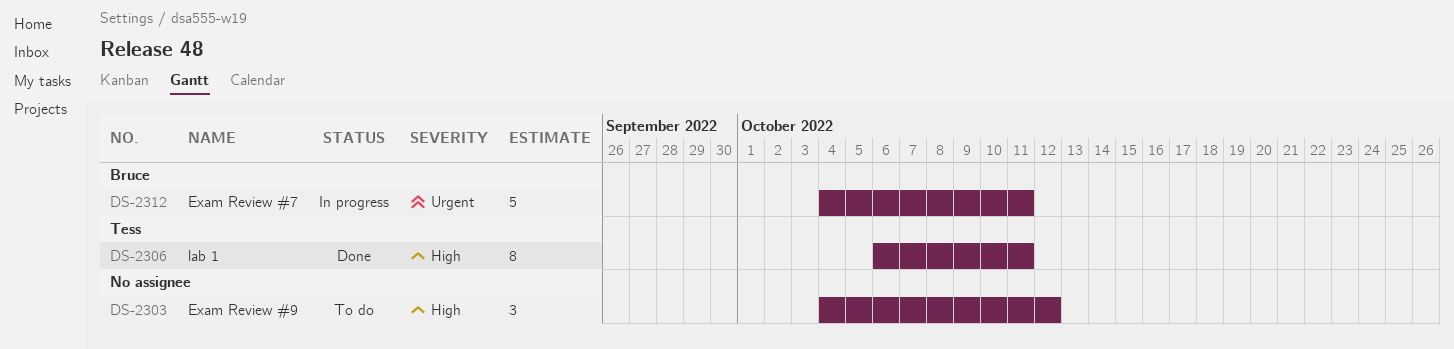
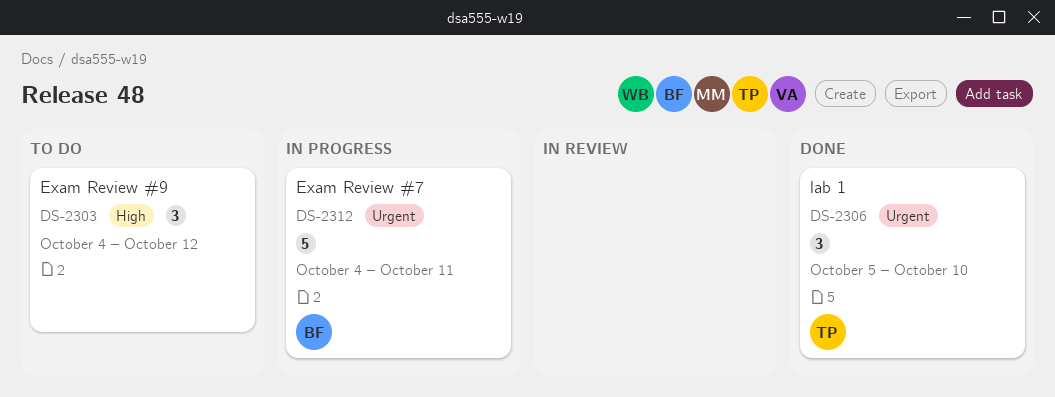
DS-2306, priority: High -> Urgent
DS-2306, estimate: 8 -> 3
DS-2306, start: Oct 6 -> Oct 5
DS-2306, due: Oct 11 -> Oct 10

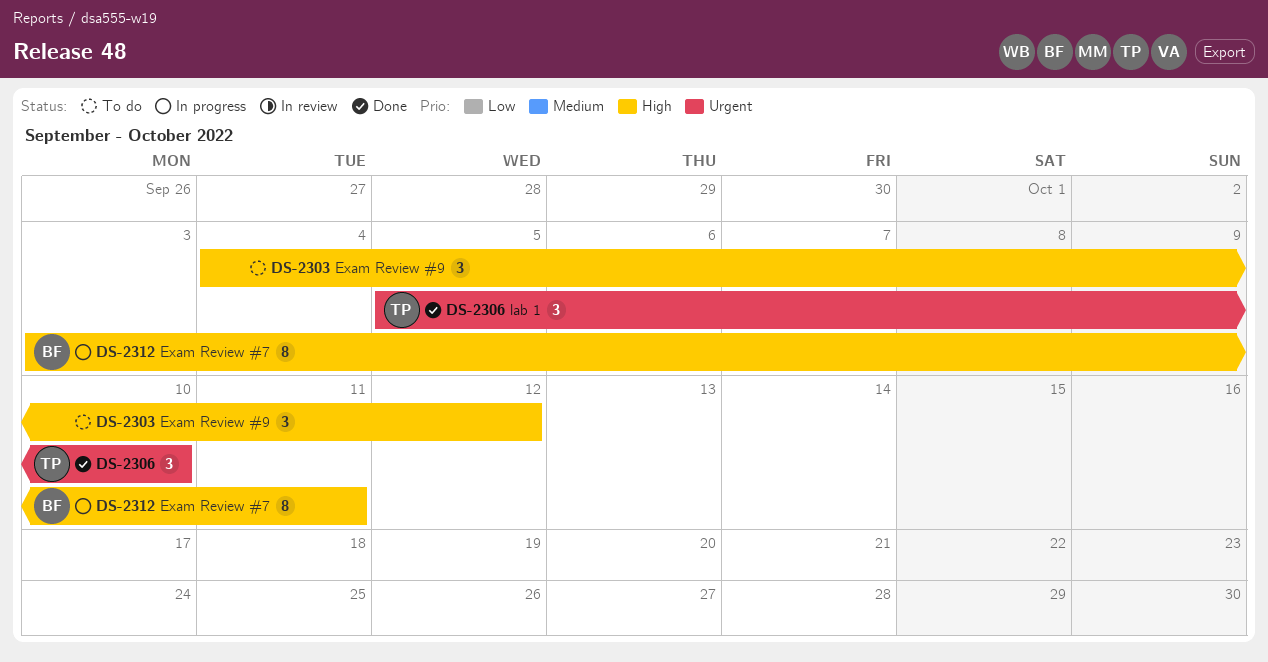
DS-2312, priority: Urgent -> High
DS-2312, estimate: 5 -> 8
DS-2312, start: Oct 4 -> Oct 3

